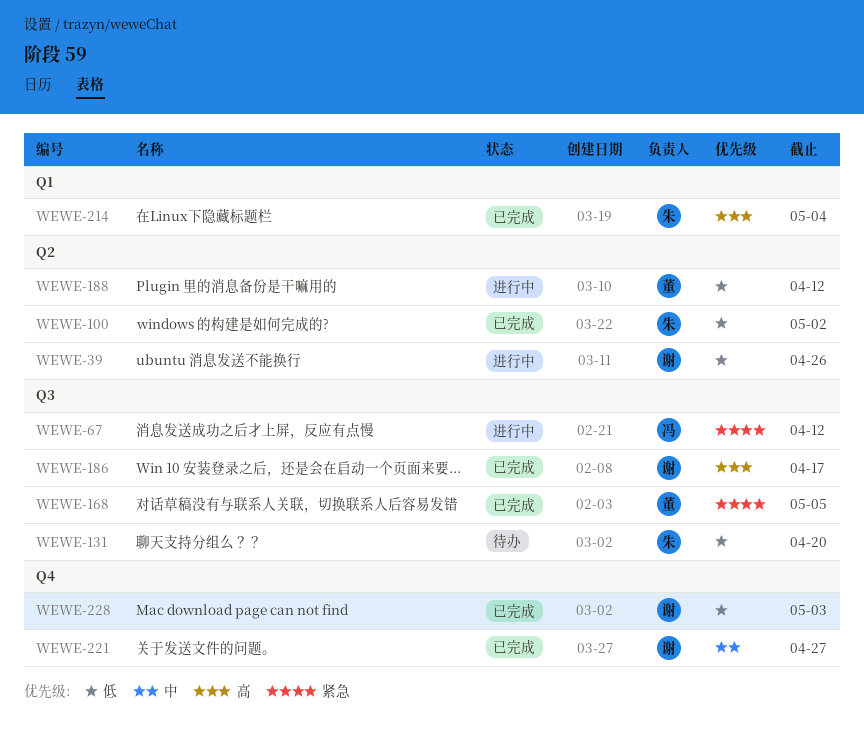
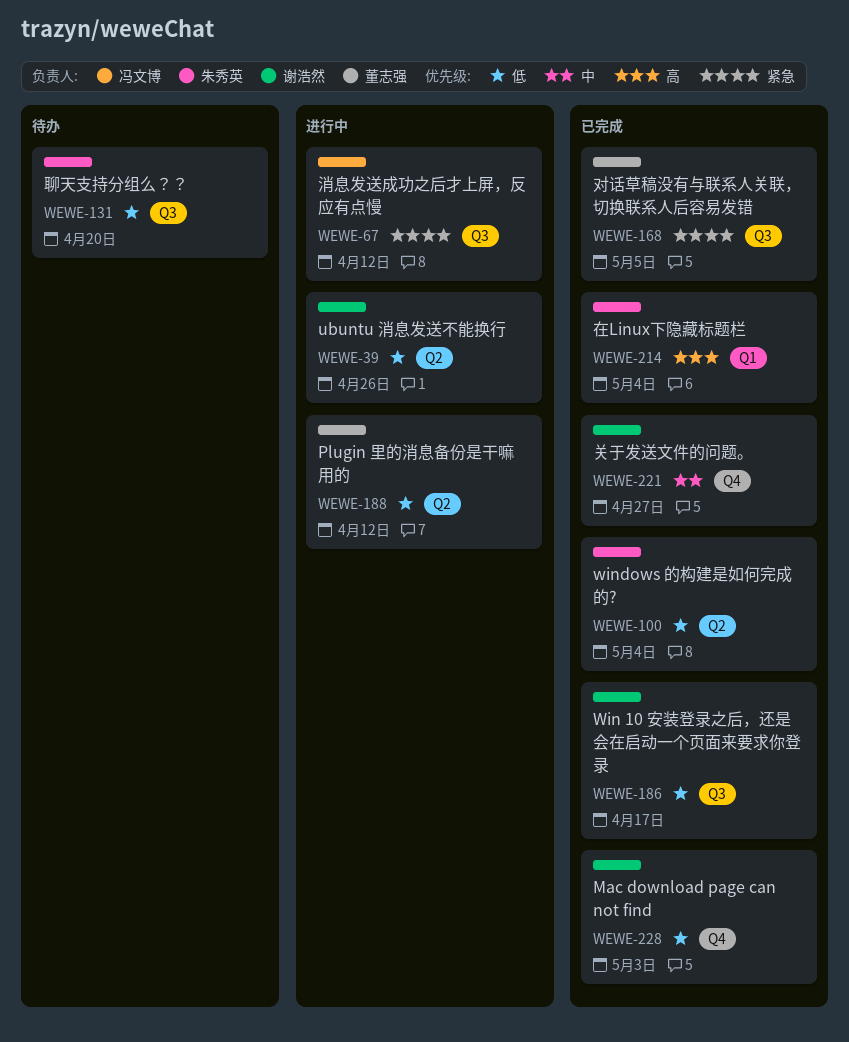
WEWE-100, due: May 2 -> May 4
WEWE-186, priority: 高 -> 低

